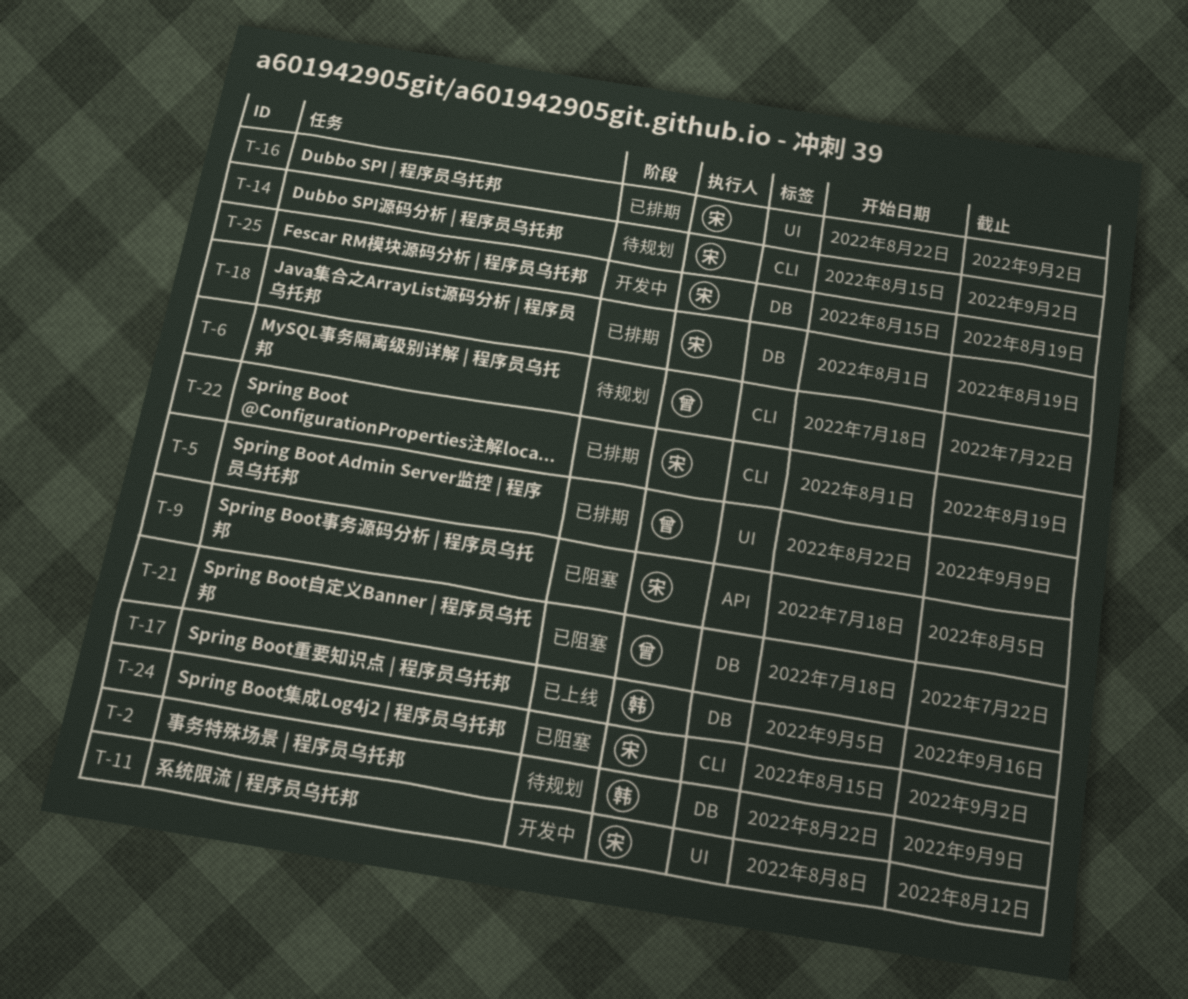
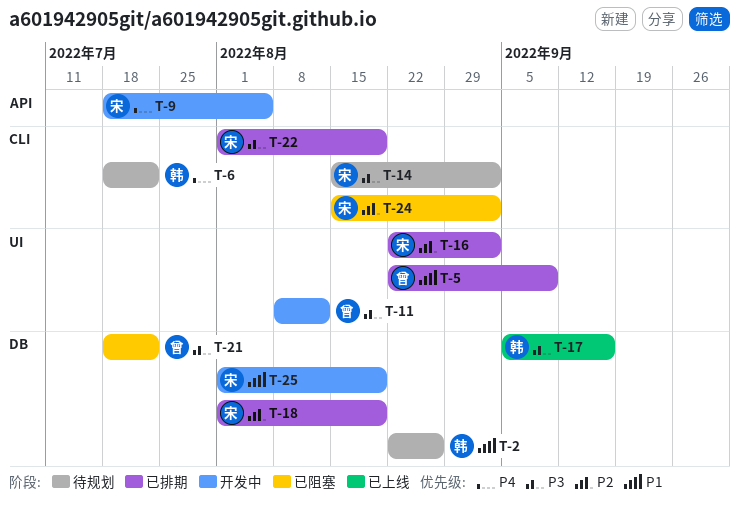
T-2, due: Sep 9 -> Aug 26
T-6, owner: 曾 -> 韩
T-9, status: 已阻塞 -> 开发中
T-11, owner: 宋 -> 曾
T-25, start: Aug 15 -> Aug 1

